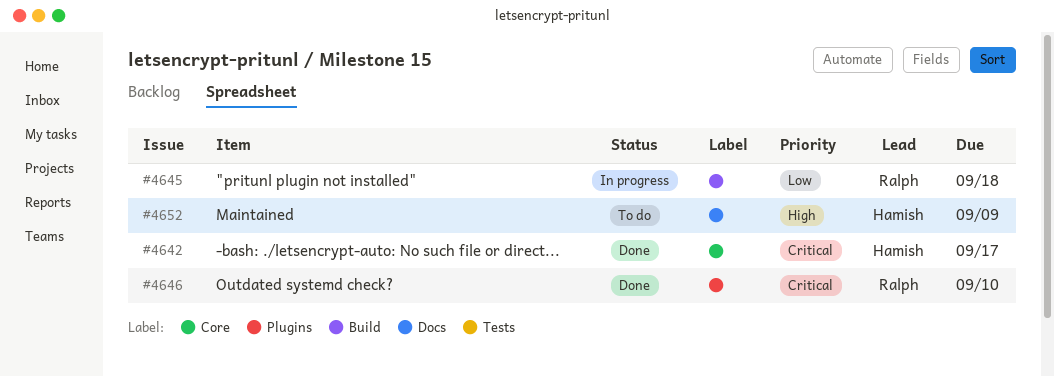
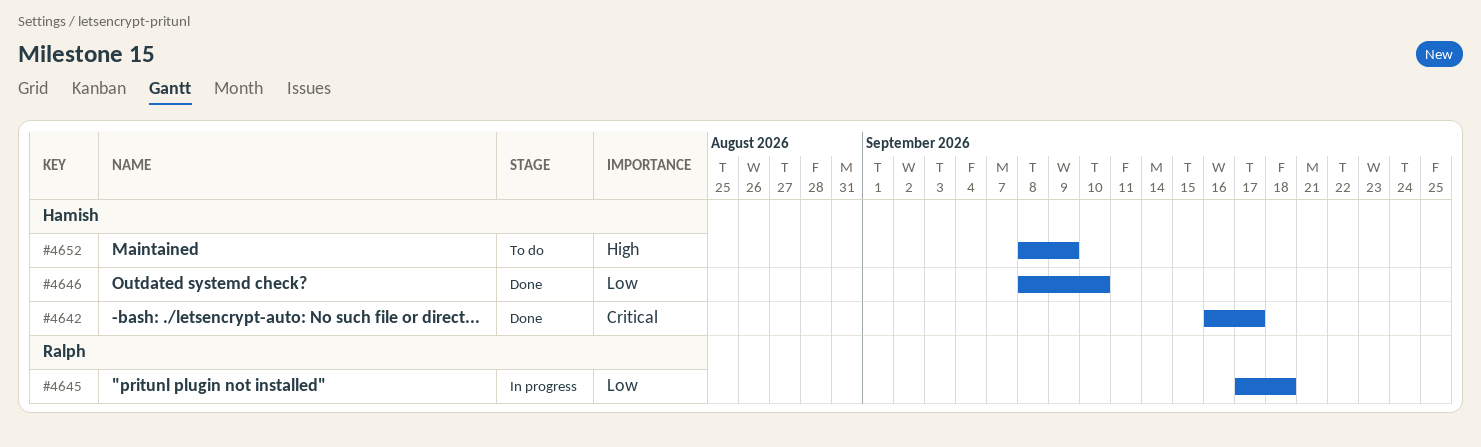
#4646, owner: Ralph -> Hamish
#4646, priority: Critical -> Low

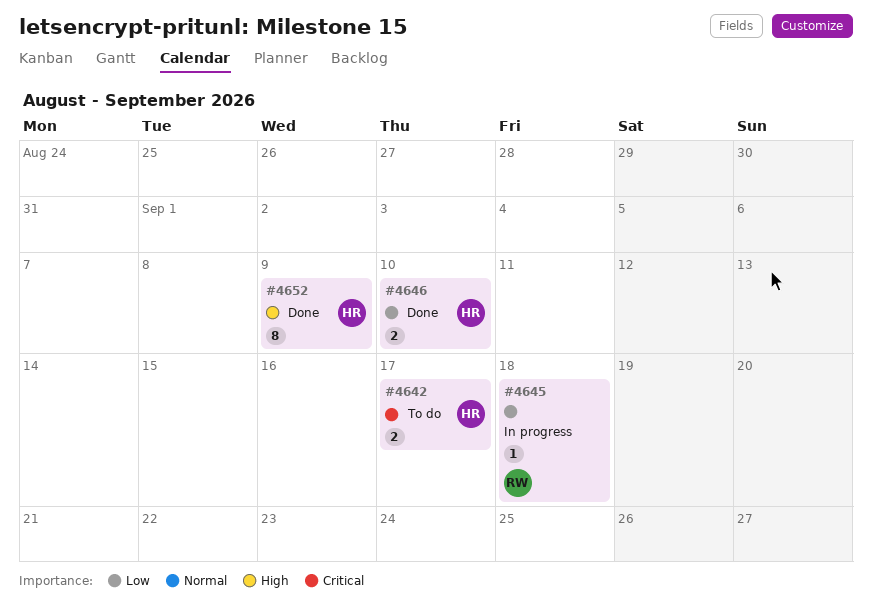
#4642, status: Done -> To do
#4652, status: To do -> Done

